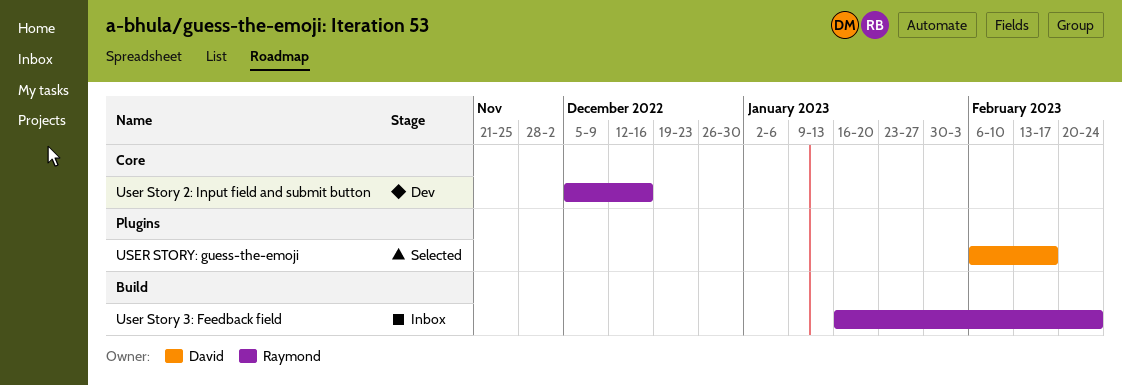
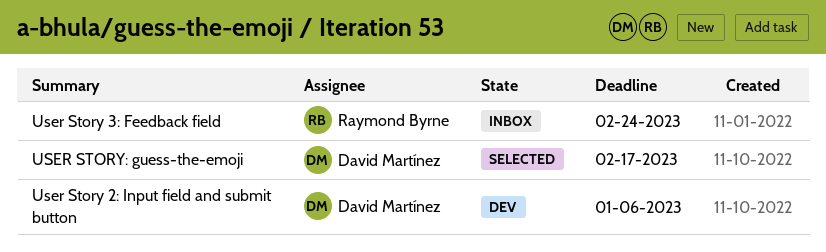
User Story 2: Input field and submit button, owner: Raymond Byrne -> David Martínez
User Story 2: Input field and submit button, due: Dec 16 -> Jan 6

